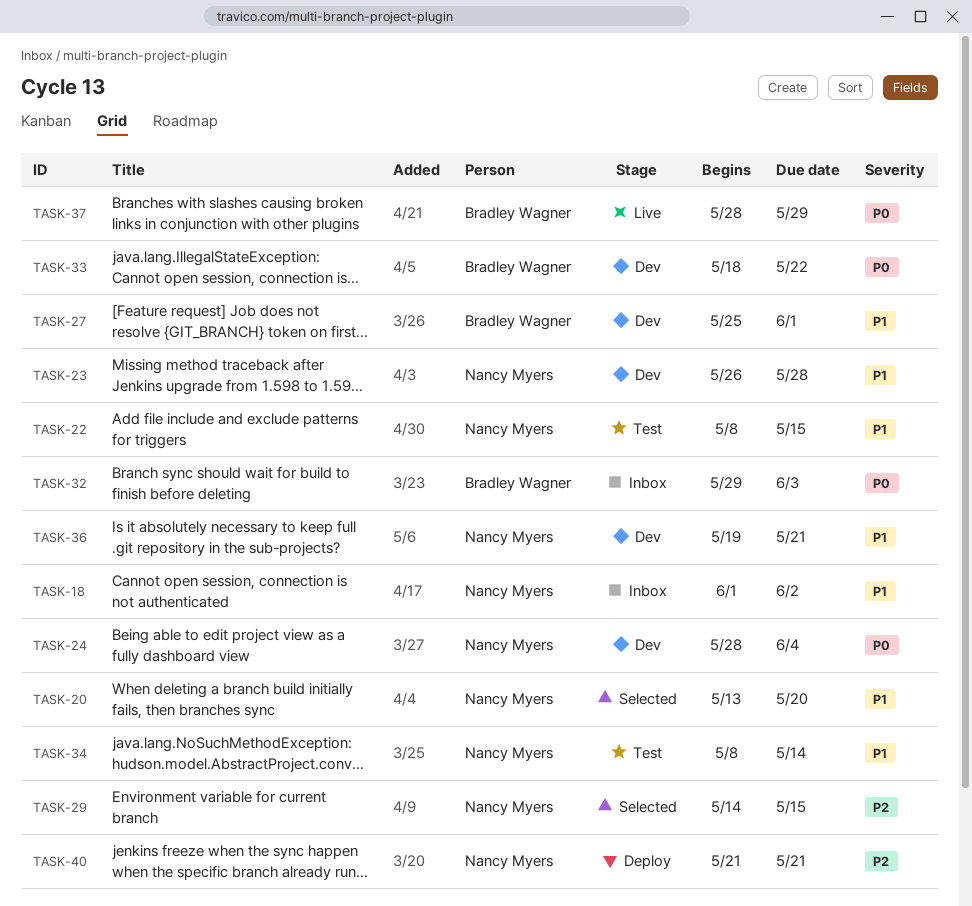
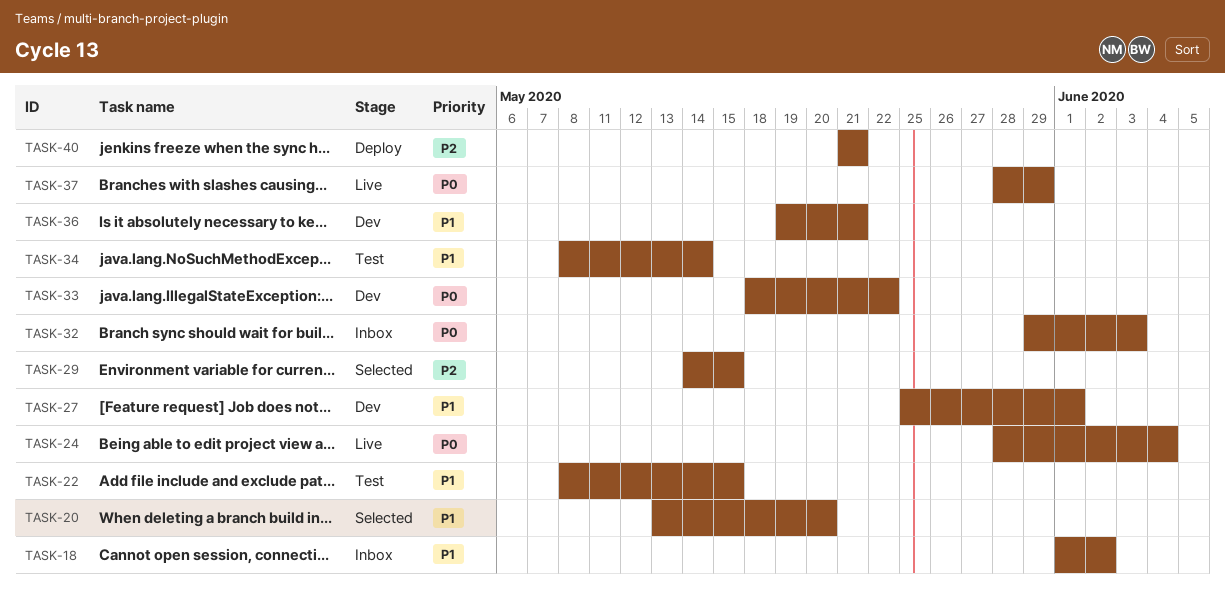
TASK-23: present -> none
TASK-24, status: Dev -> Live

